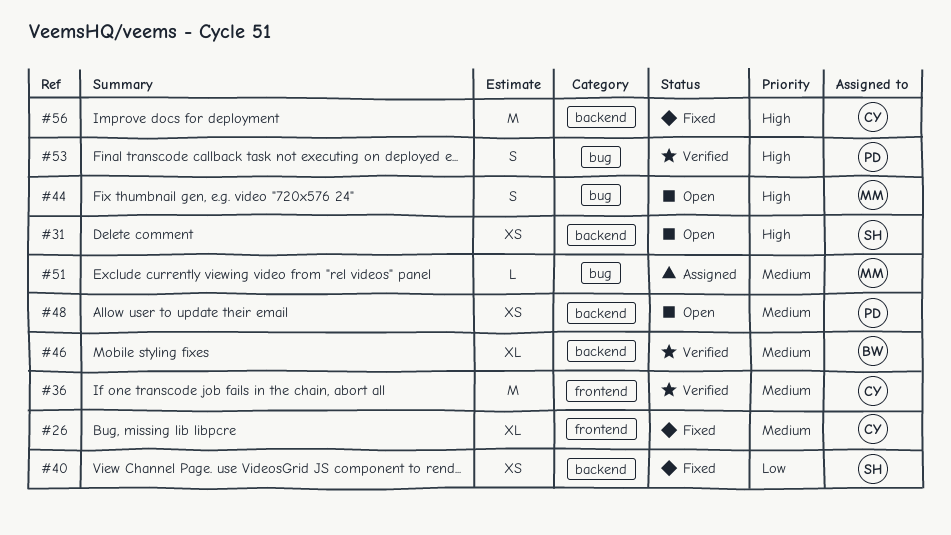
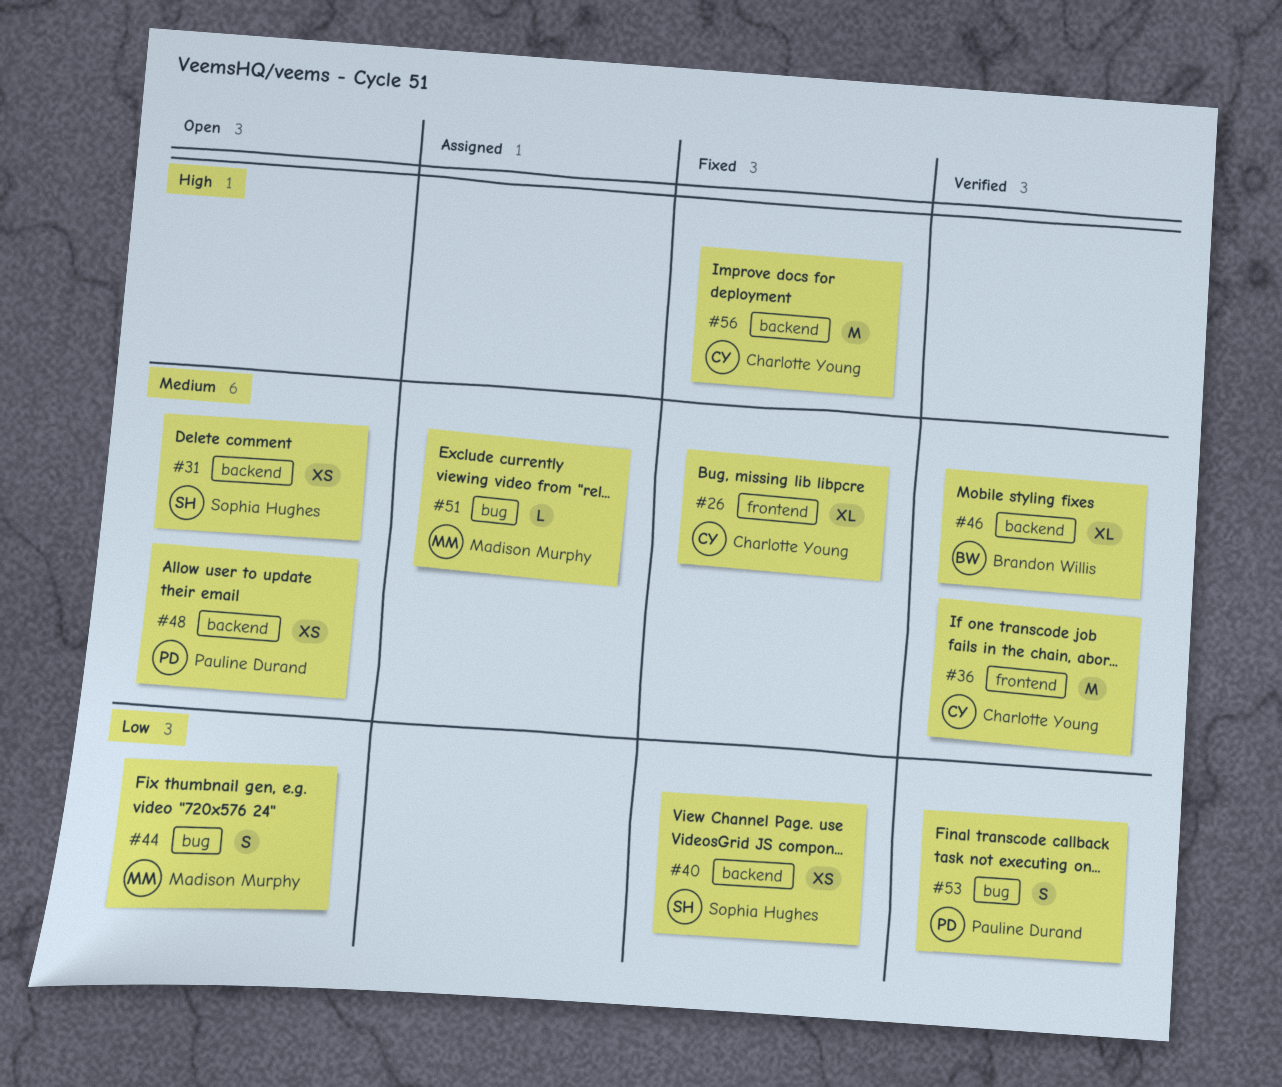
#31, priority: High -> Medium
#44, priority: High -> Low
#53, priority: High -> Low

